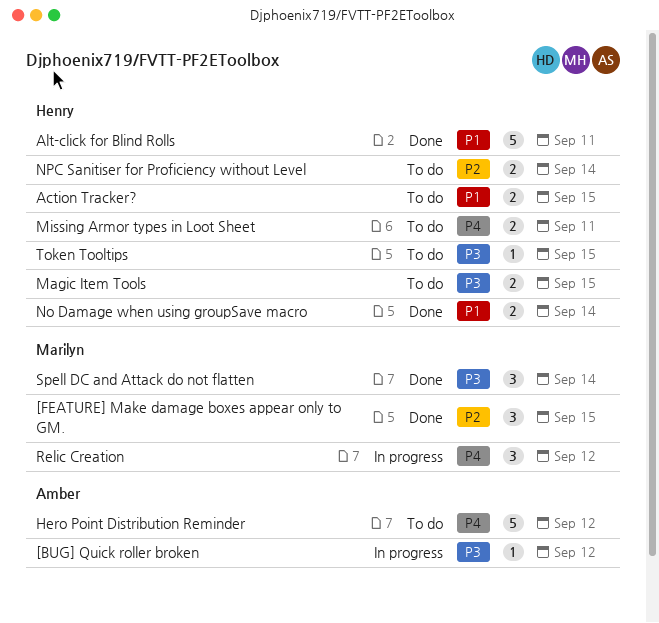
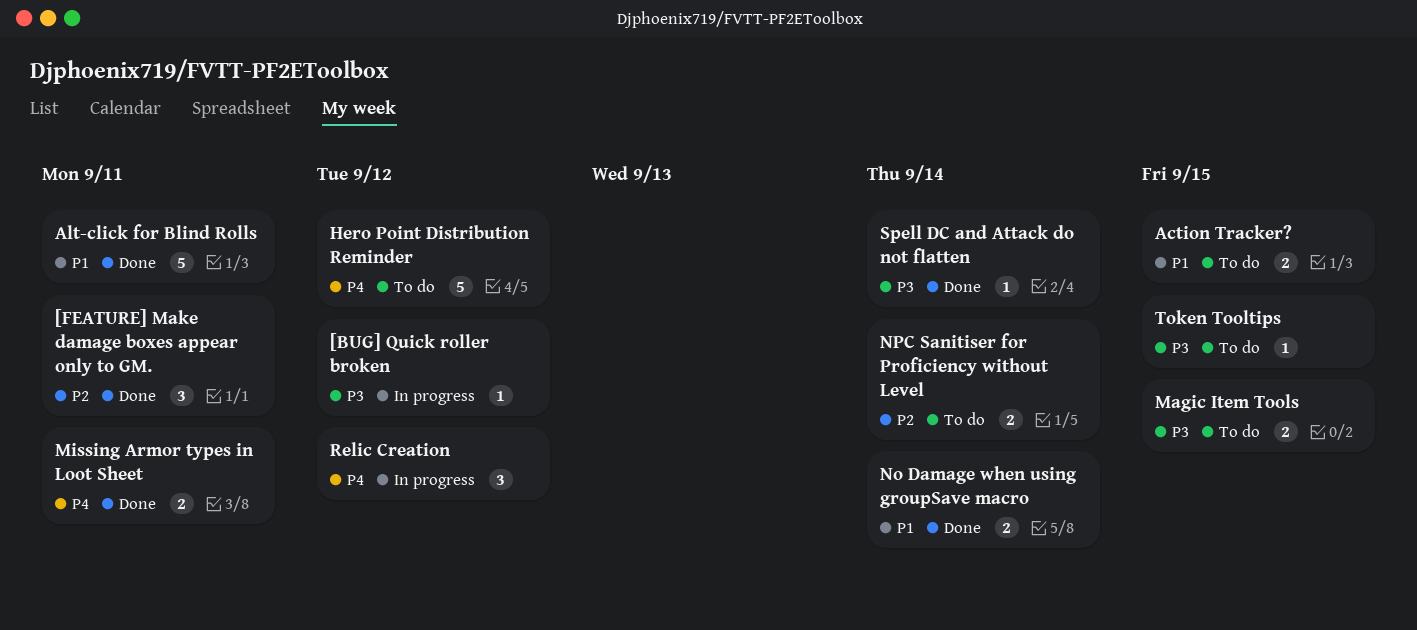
[FEATURE] Make damage boxes appear only to GM., due: Sep 15 -> Sep 11
Missing Armor types in Loot Sheet, status: To do -> Done
Spell DC and Attack do not flatten, estimate: 3 -> 1

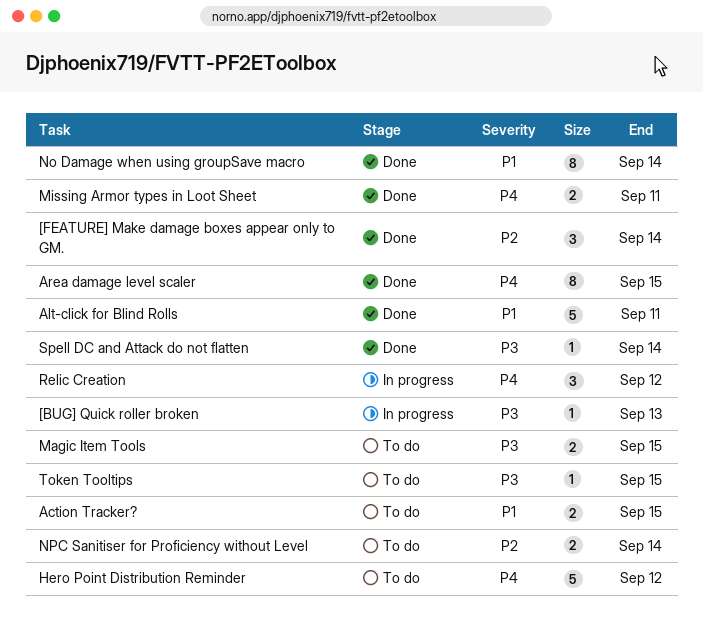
[BUG] Quick roller broken, due: Sep 12 -> Sep 13
[FEATURE] Make damage boxes appear only to GM., due: Sep 11 -> Sep 14
Area damage level scaler: none -> present
No Damage when using groupSave macro, estimate: 2 -> 8

